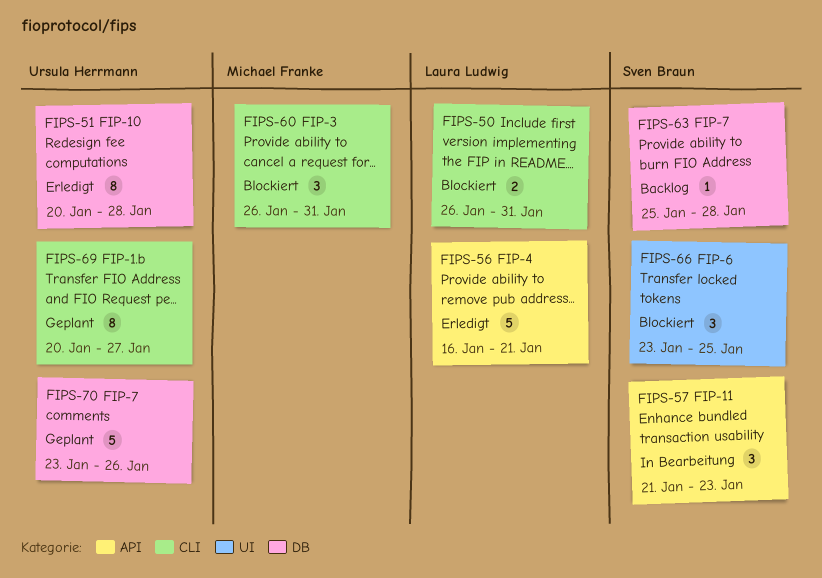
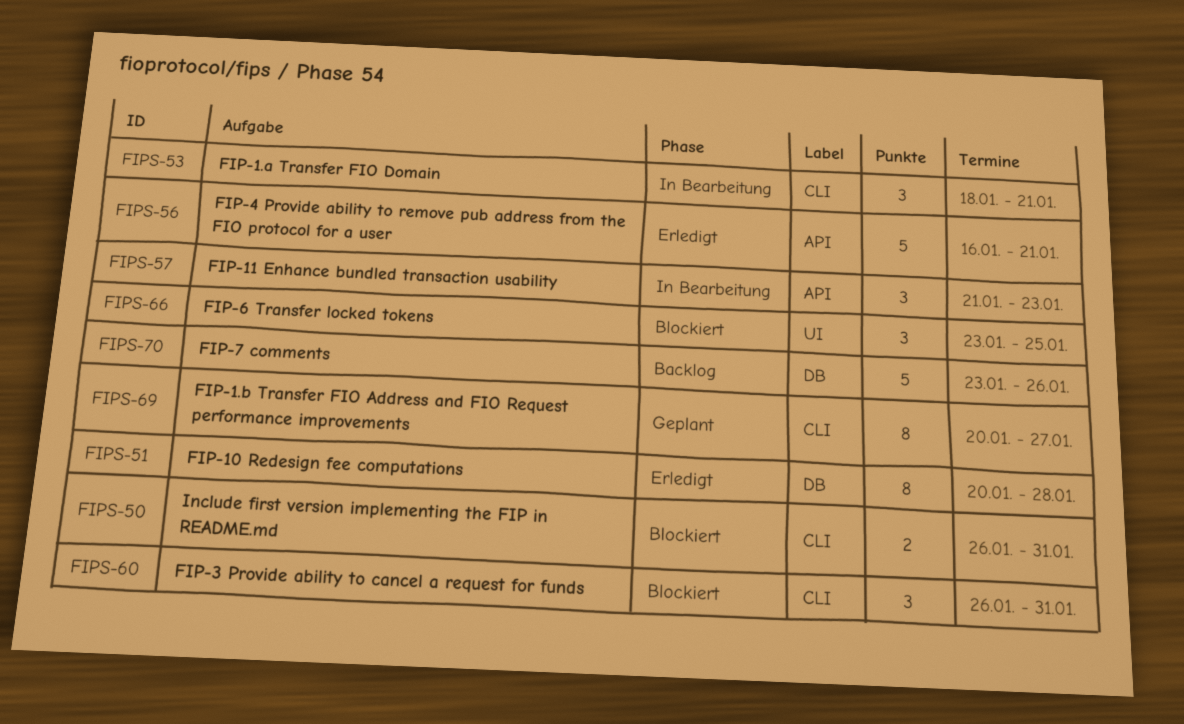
FIPS-53: none -> present
FIPS-63: present -> none
FIPS-70, status: Geplant -> Backlog

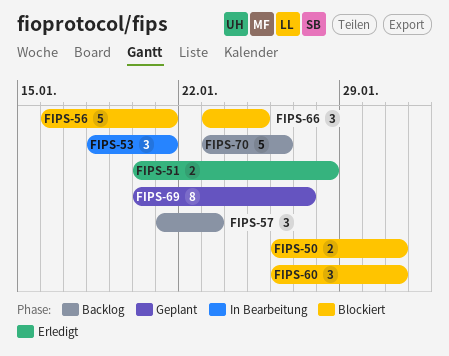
FIPS-51, estimate: 8 -> 2
FIPS-56, status: Erledigt -> Blockiert
FIPS-57, status: In Bearbeitung -> Backlog

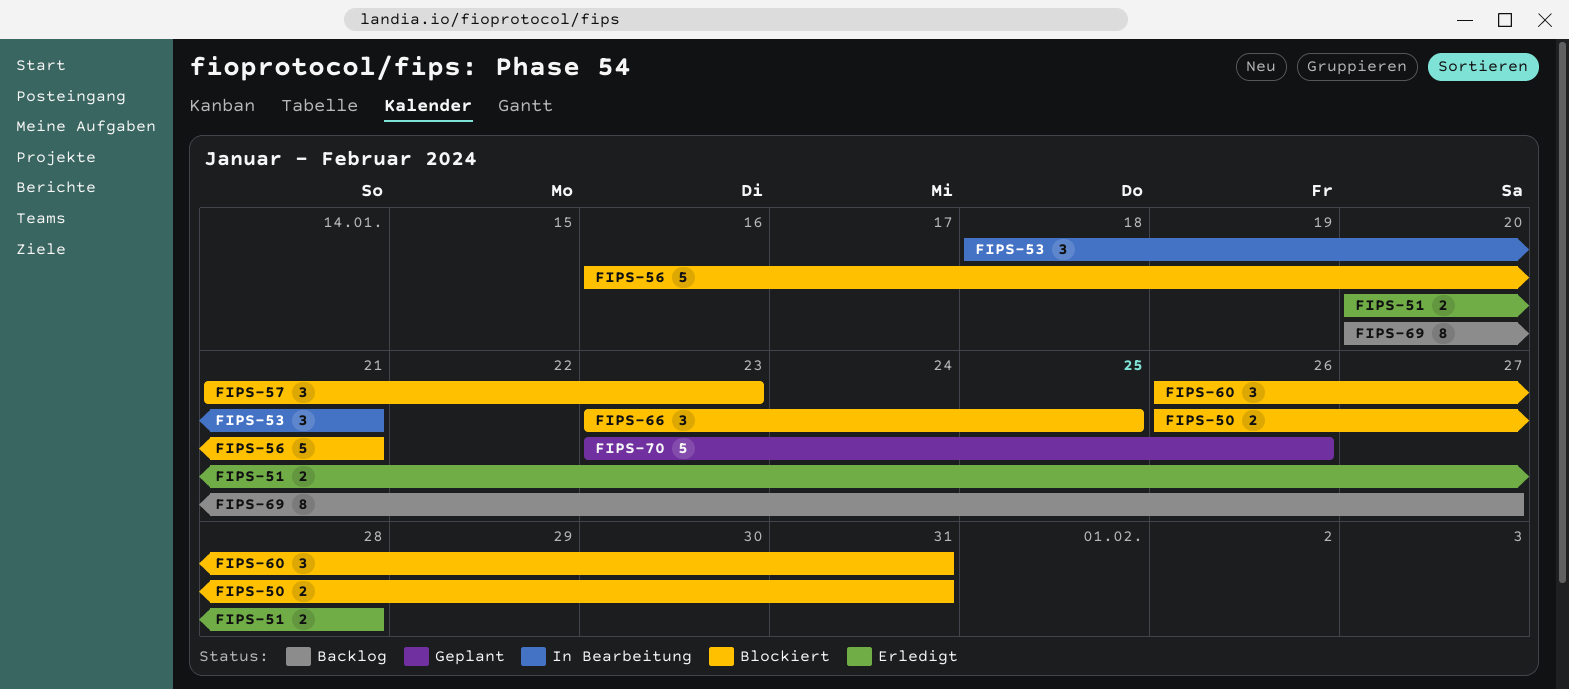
FIPS-57, status: Backlog -> Blockiert
FIPS-69, status: Geplant -> Backlog
FIPS-70, status: Backlog -> Geplant

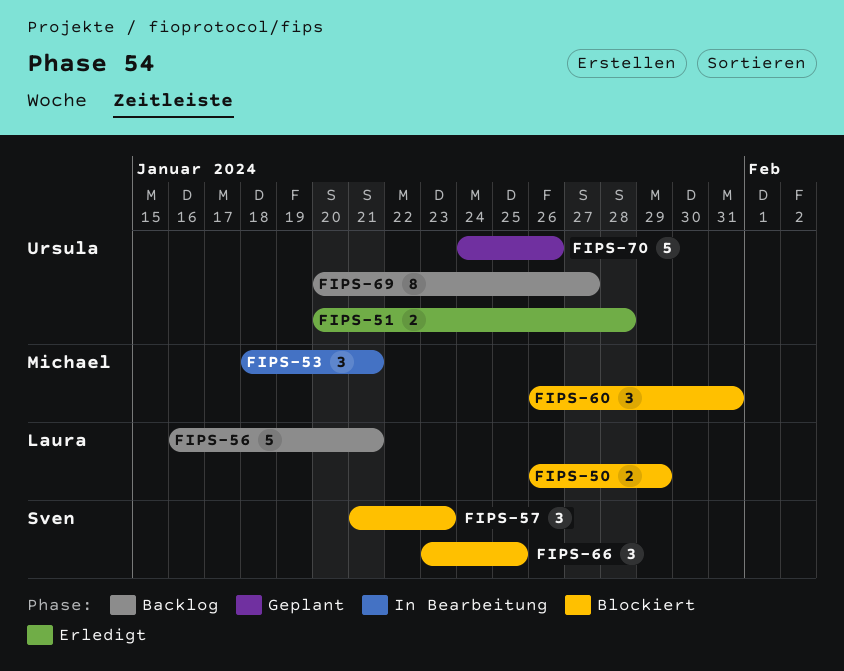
FIPS-50, due: Jan 31 -> Jan 29
FIPS-56, status: Blockiert -> Backlog
FIPS-70, start: Jan 23 -> Jan 24

